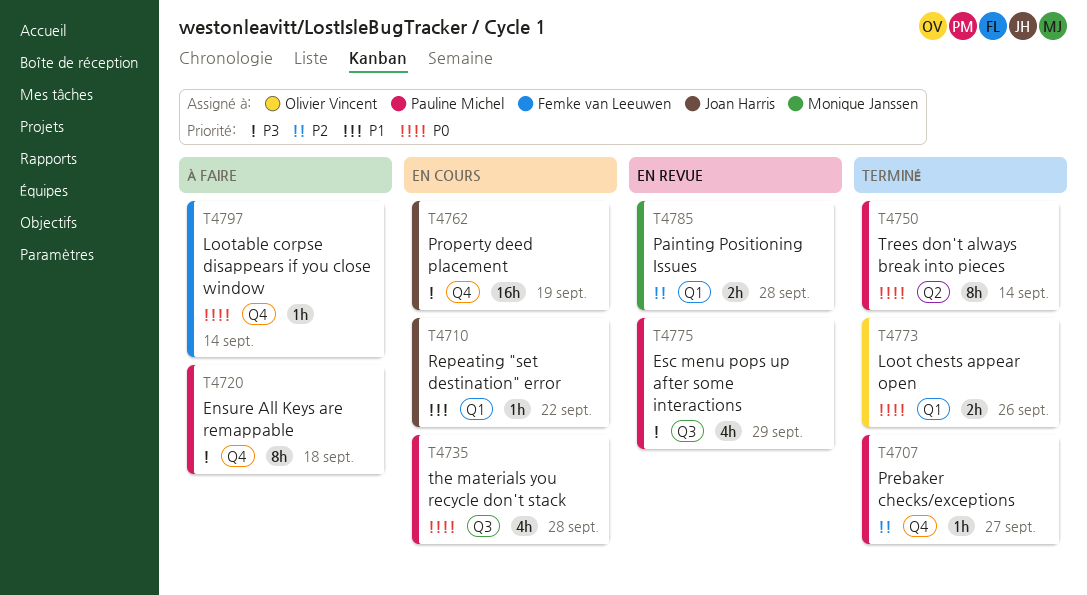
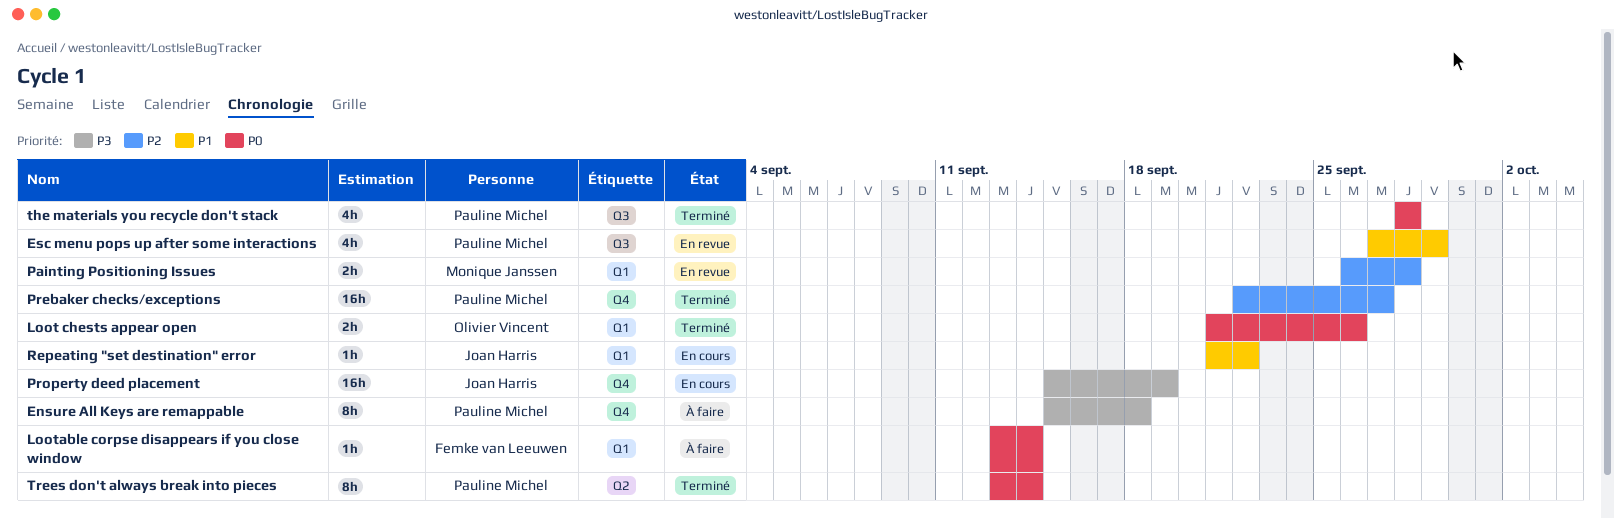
Esc menu pops up after some interactions, priority: P3 -> P1
Lootable corpse disappears if you close window, label: Q4 -> Q1
Prebaker checks/exceptions, estimate: 1h -> 16h
the materials you recycle don't stack, status: En cours -> Terminé

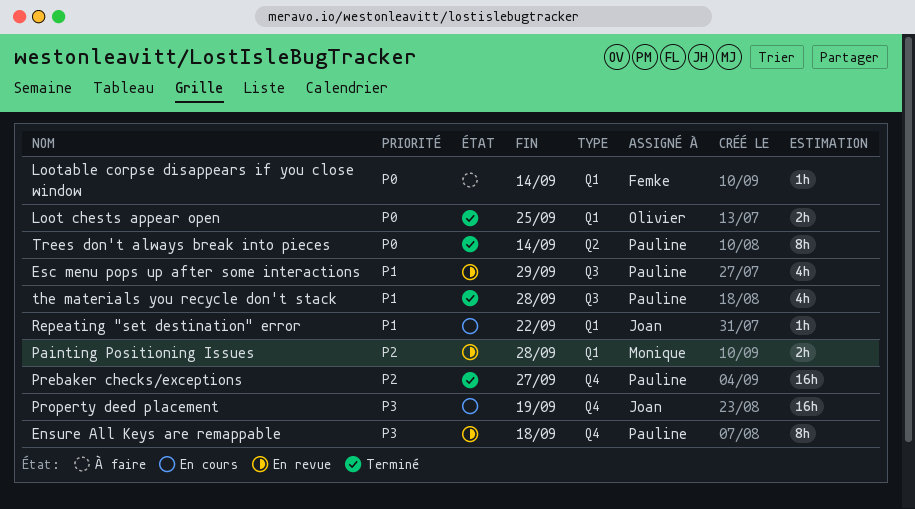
Ensure All Keys are remappable, status: À faire -> En revue
Loot chests appear open, due: Sep 26 -> Sep 25
the materials you recycle don't stack, priority: P0 -> P1

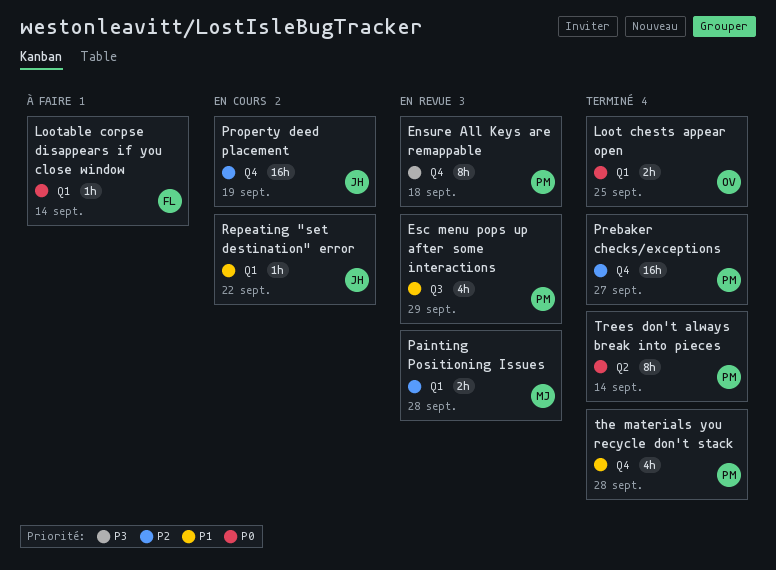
Property deed placement, priority: P3 -> P2
the materials you recycle don't stack, label: Q3 -> Q4

